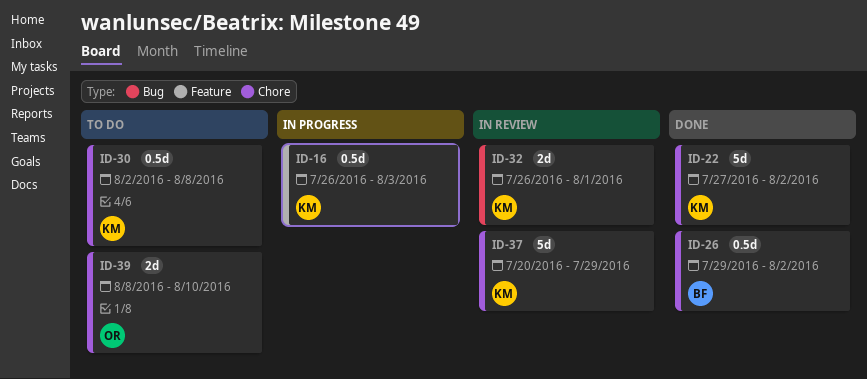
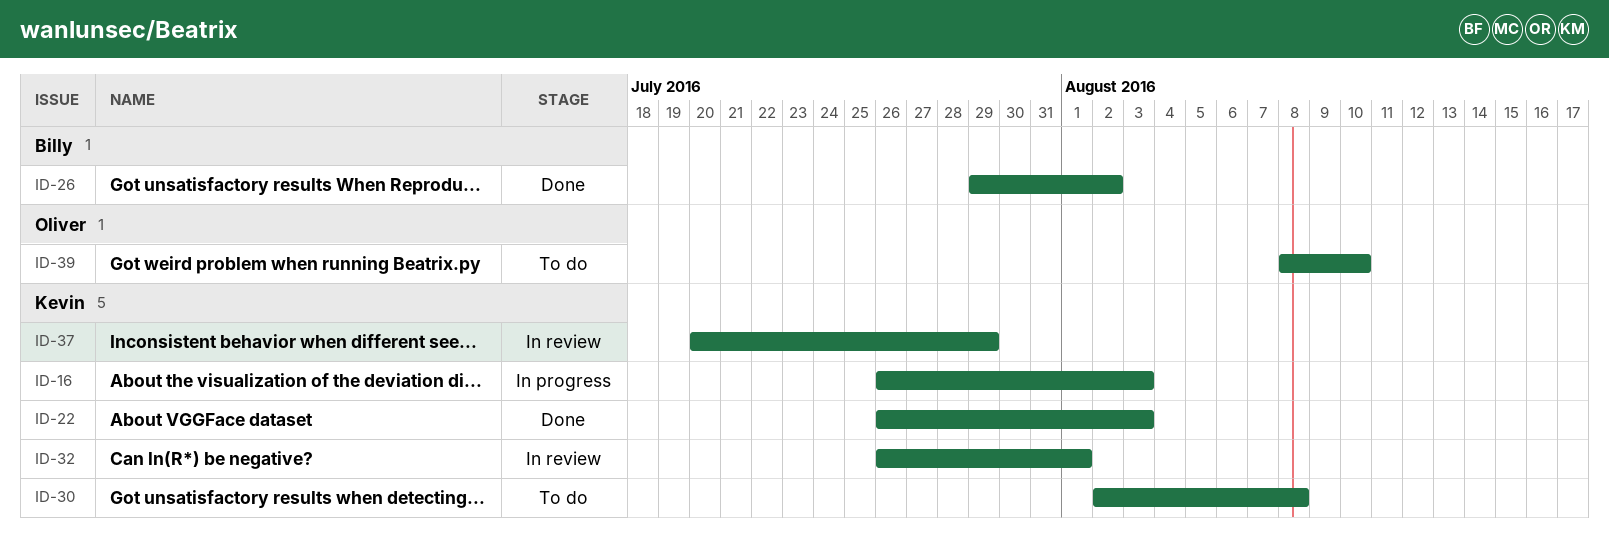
ID-22, start: Jul 27 -> Jul 26
ID-22, due: Aug 2 -> Aug 3

